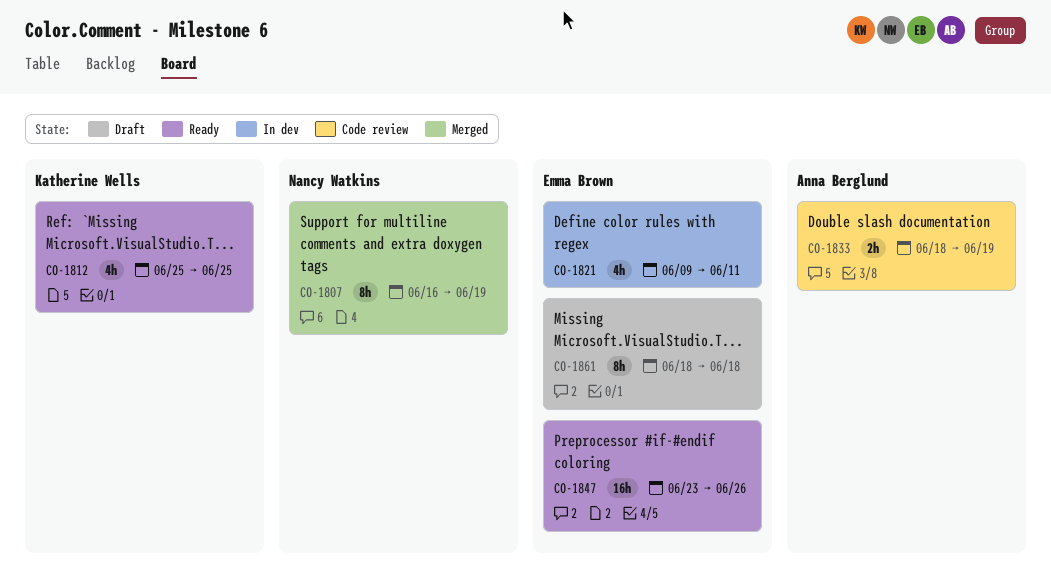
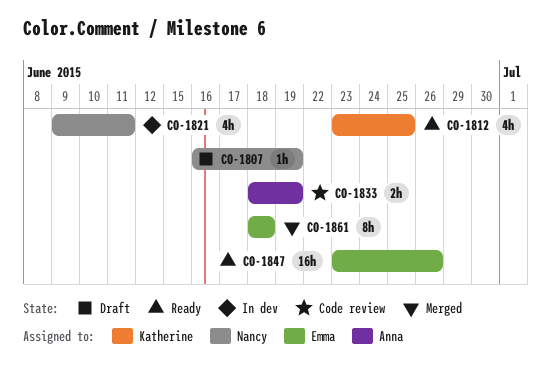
CO-1807, status: Merged -> Draft
CO-1807, estimate: 8h -> 1h
CO-1812, start: Jun 25 -> Jun 23
CO-1821, owner: Emma Brown -> Nancy Watkins
CO-1861, status: Draft -> Merged

